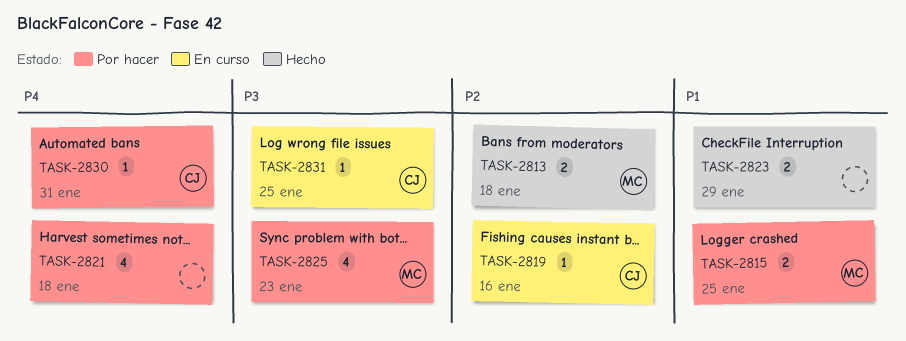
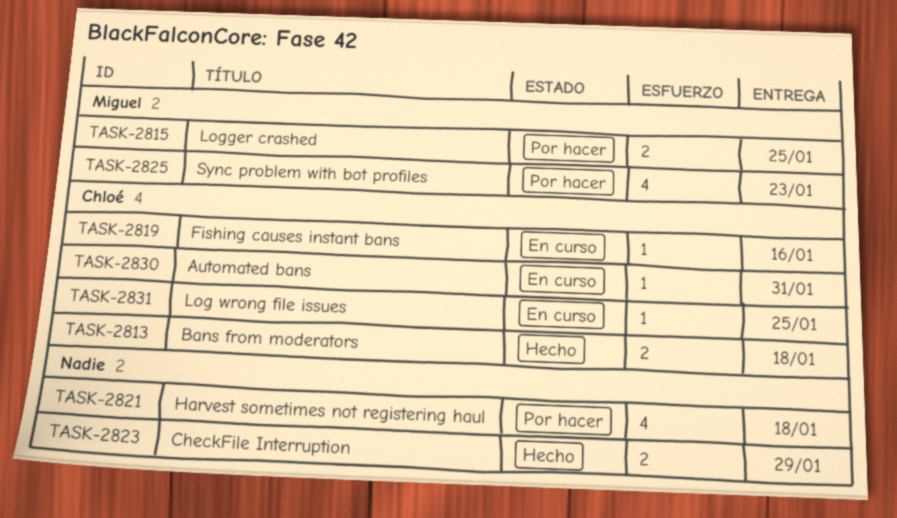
TASK-2813, owner: Miguel -> Chloé
TASK-2830, status: Por hacer -> En curso

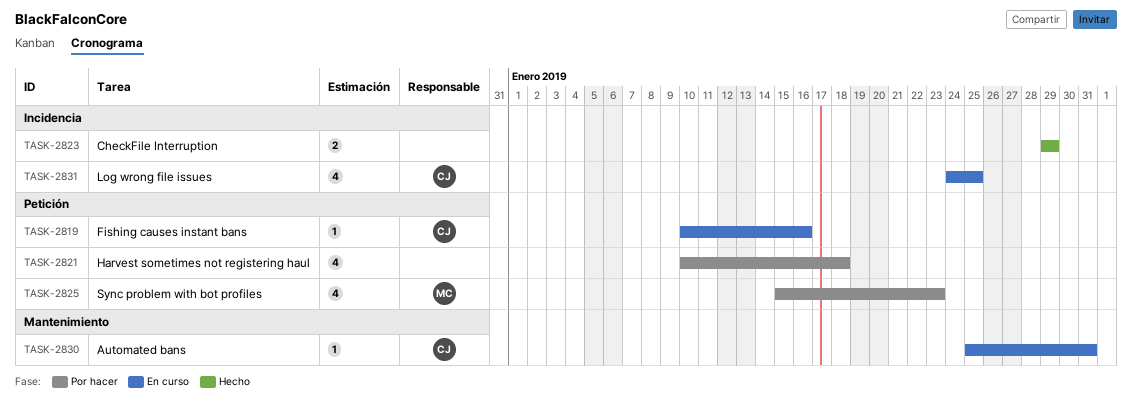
TASK-2813: present -> none
TASK-2815: present -> none
TASK-2831, estimate: 1 -> 4

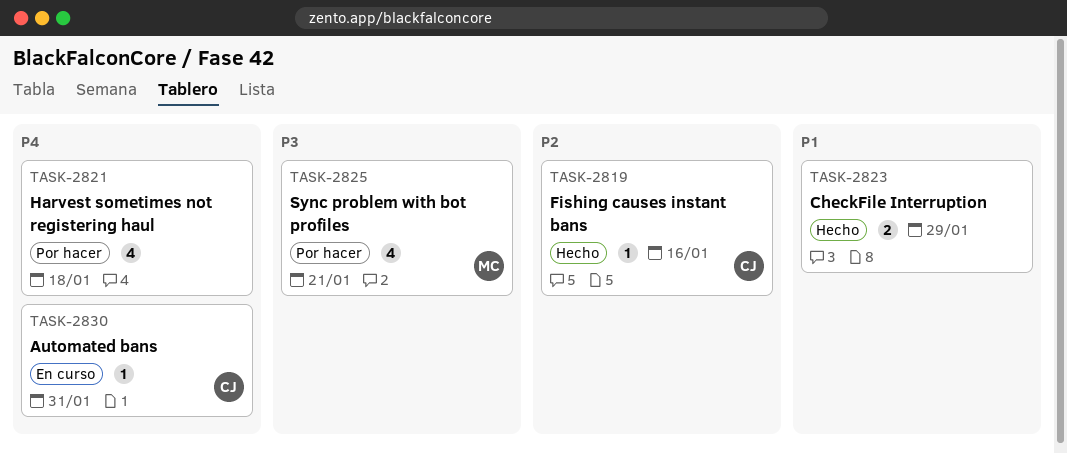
TASK-2819, status: En curso -> Hecho
TASK-2825, due: Jan 23 -> Jan 21
TASK-2831: present -> none

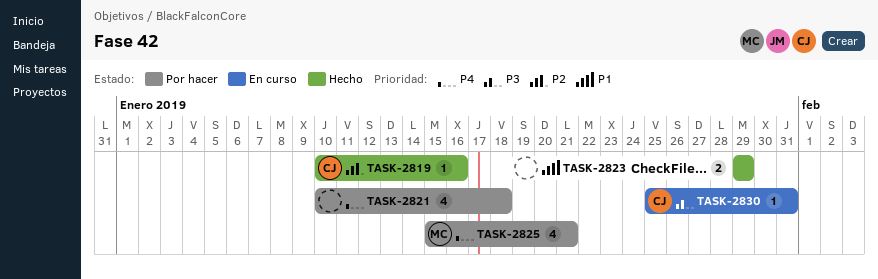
TASK-2825, priority: P3 -> P4
TASK-2830, priority: P4 -> P3

